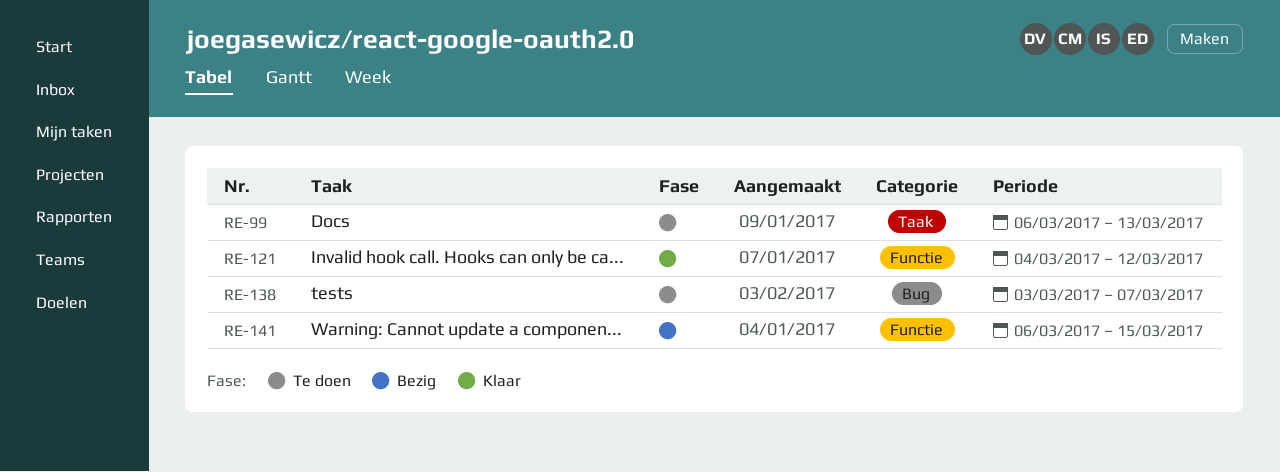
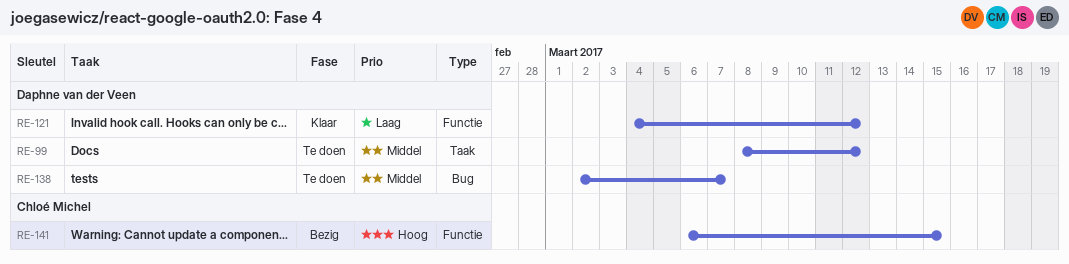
RE-99, start: Mar 6 -> Mar 8
RE-99, due: Mar 13 -> Mar 12
RE-138, start: Mar 3 -> Mar 2

